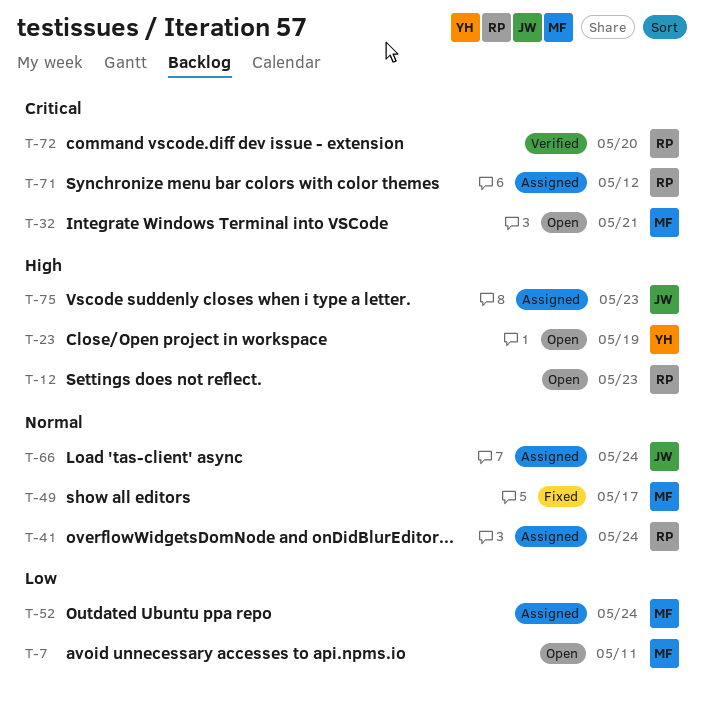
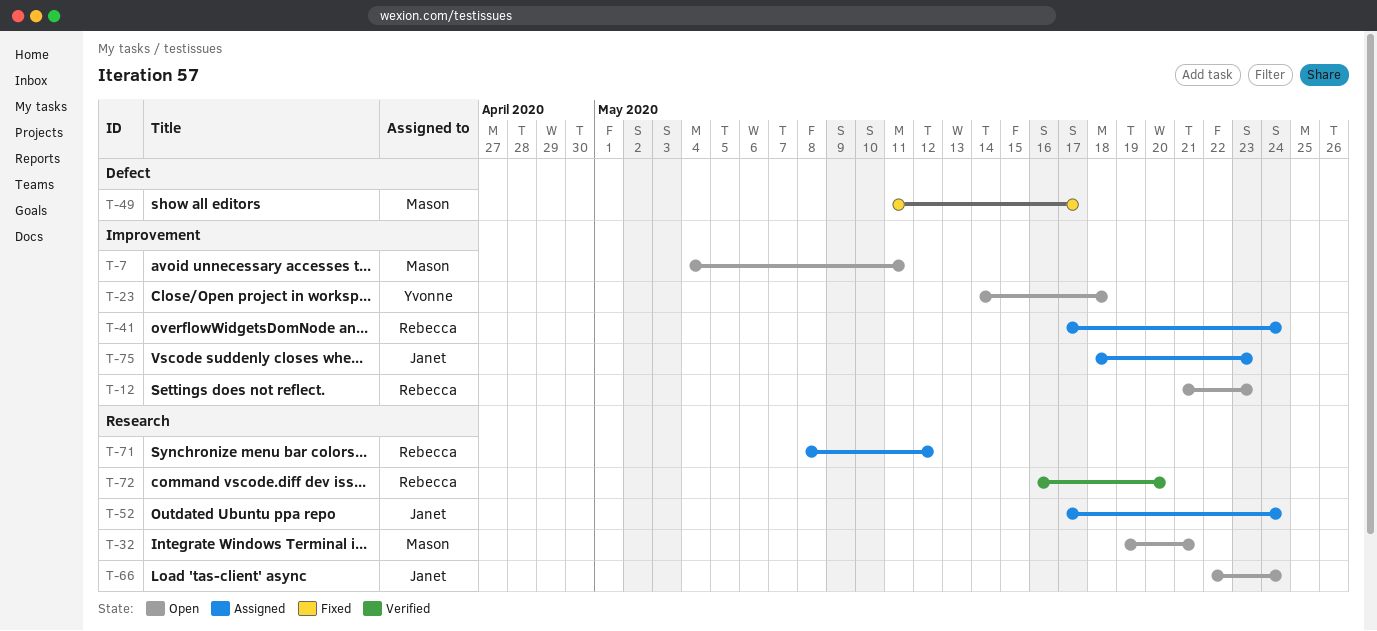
T-23, due: May 19 -> May 18
T-52, owner: Mason -> Janet
T-66, status: Assigned -> Open

